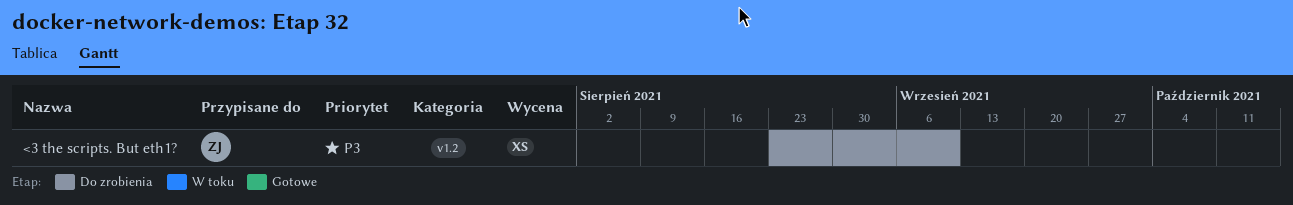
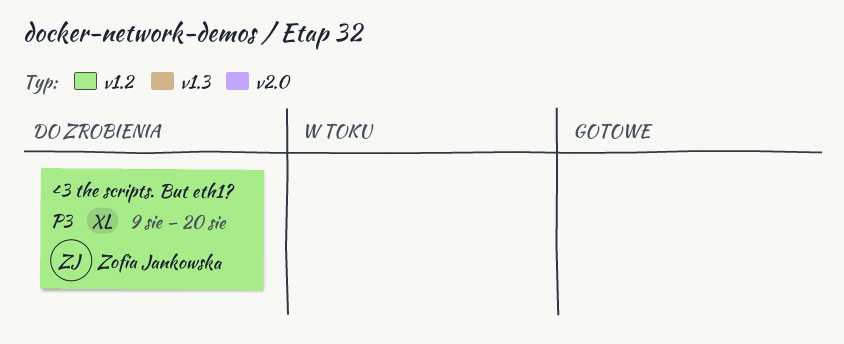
<3 the scripts. But eth1?, estimate: XS -> XL
<3 the scripts. But eth1?, start: Aug 23 -> Aug 9
<3 the scripts. But eth1?, due: Sep 10 -> Aug 20

